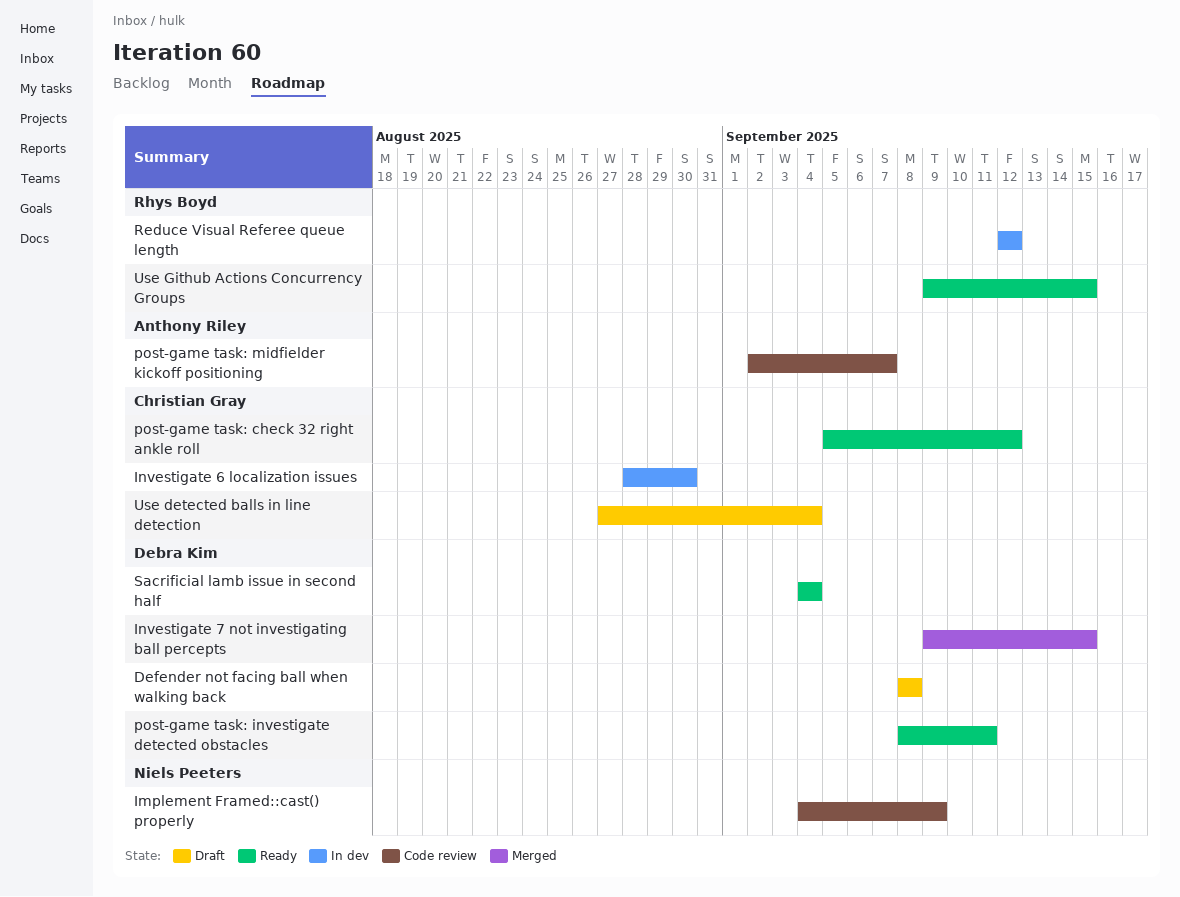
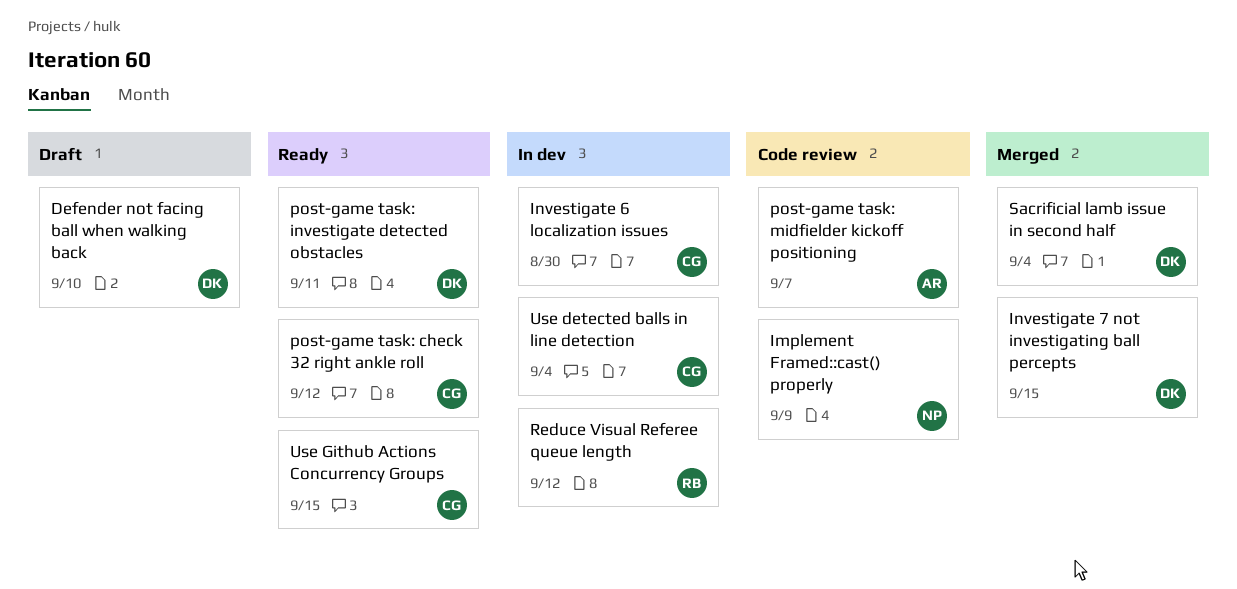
Defender not facing ball when walking back, due: Sep 8 -> Sep 10
Sacrificial lamb issue in second half, status: Ready -> Merged
Use detected balls in line detection, status: Draft -> In dev
Use Github Actions Concurrency Groups, owner: Rhys Boyd -> Christian Gray

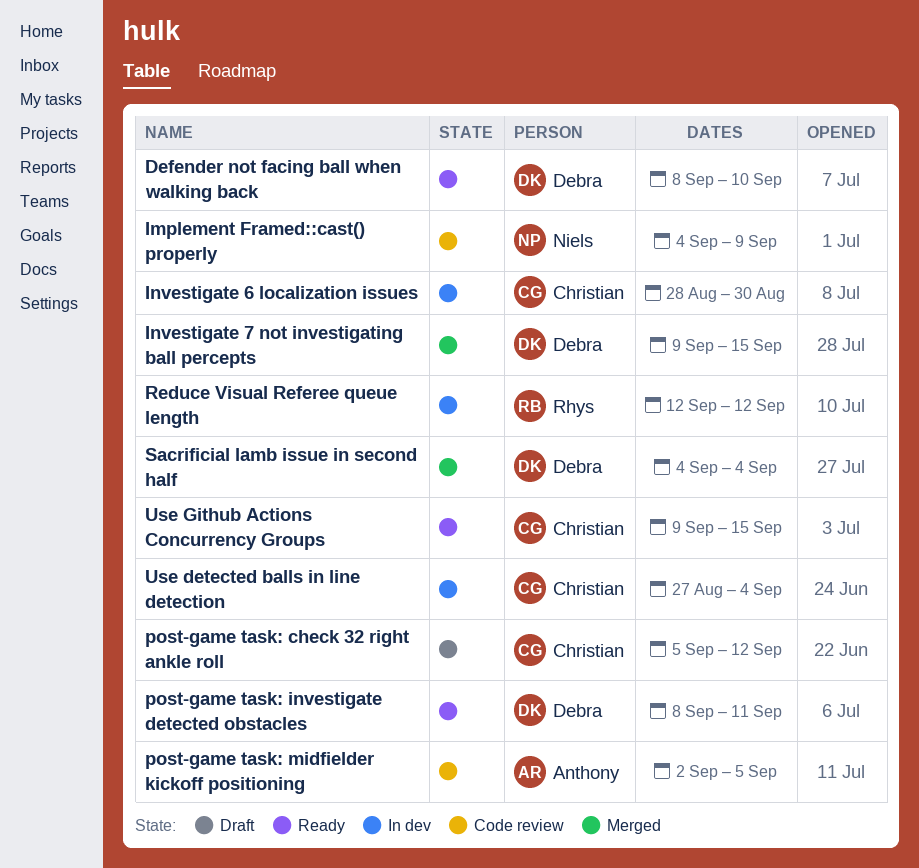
Defender not facing ball when walking back, status: Draft -> Ready
post-game task: check 32 right ankle roll, status: Ready -> Draft
post-game task: midfielder kickoff positioning, due: Sep 7 -> Sep 5

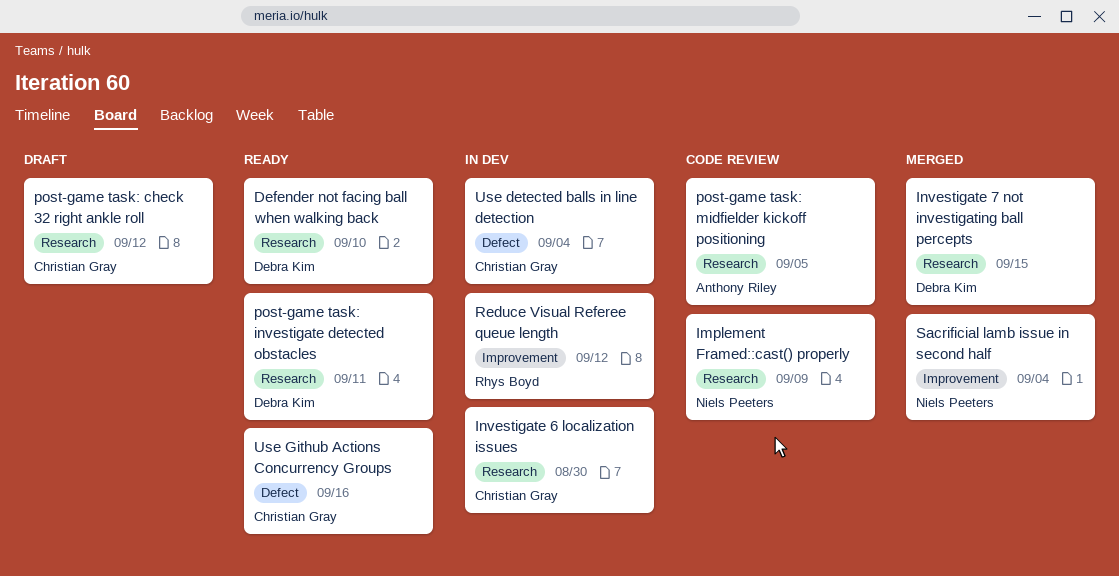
Sacrificial lamb issue in second half, owner: Debra Kim -> Niels Peeters
Use Github Actions Concurrency Groups, due: Sep 15 -> Sep 16

